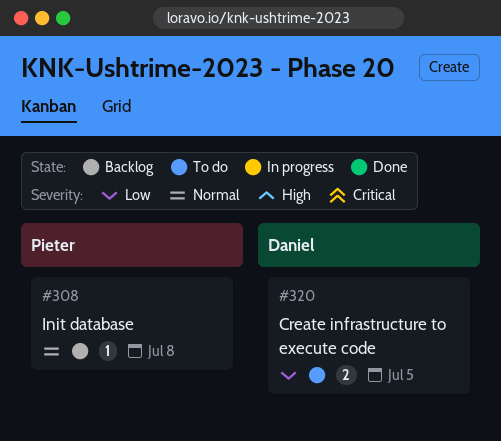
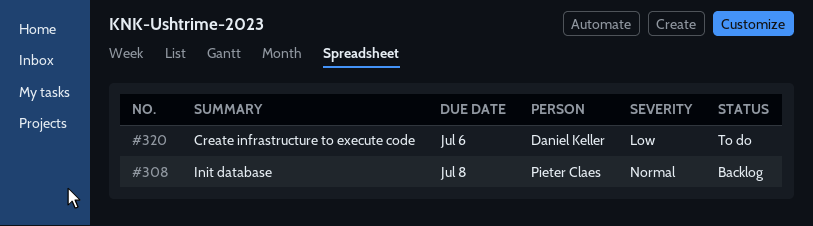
#320, due: Jul 5 -> Jul 6

